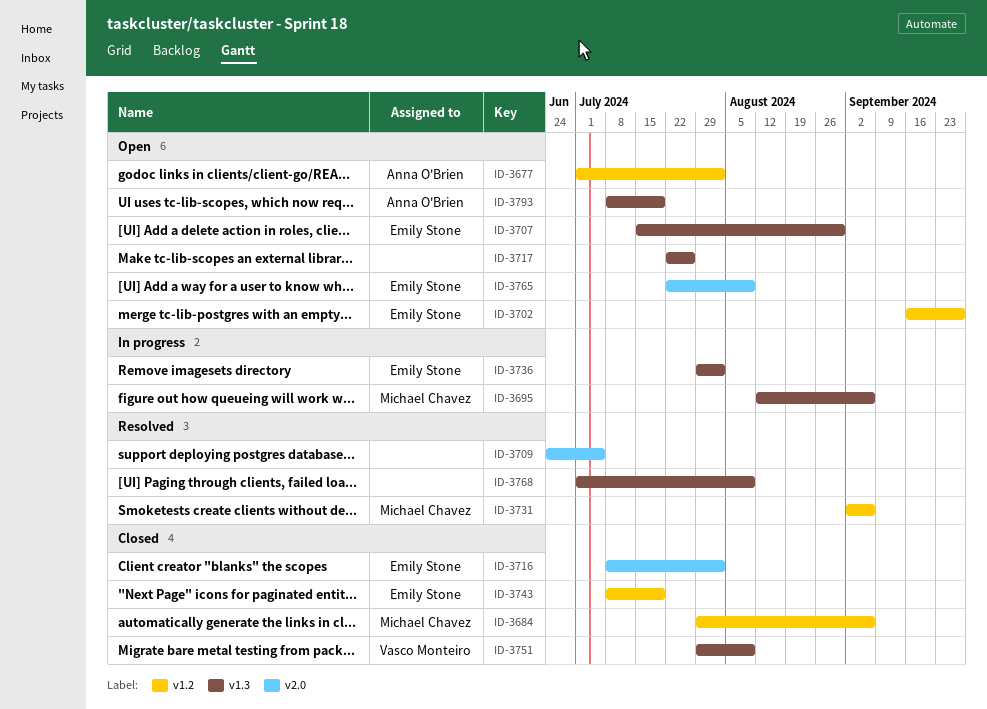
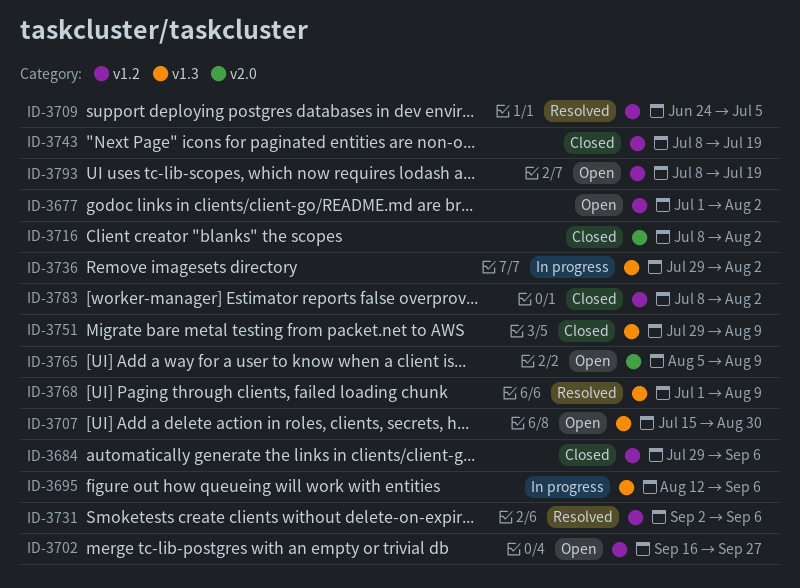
ID-3709, label: v2.0 -> v1.2
ID-3717: present -> none
ID-3765, start: Jul 22 -> Aug 5
ID-3783: none -> present
ID-3793, label: v1.3 -> v1.2

